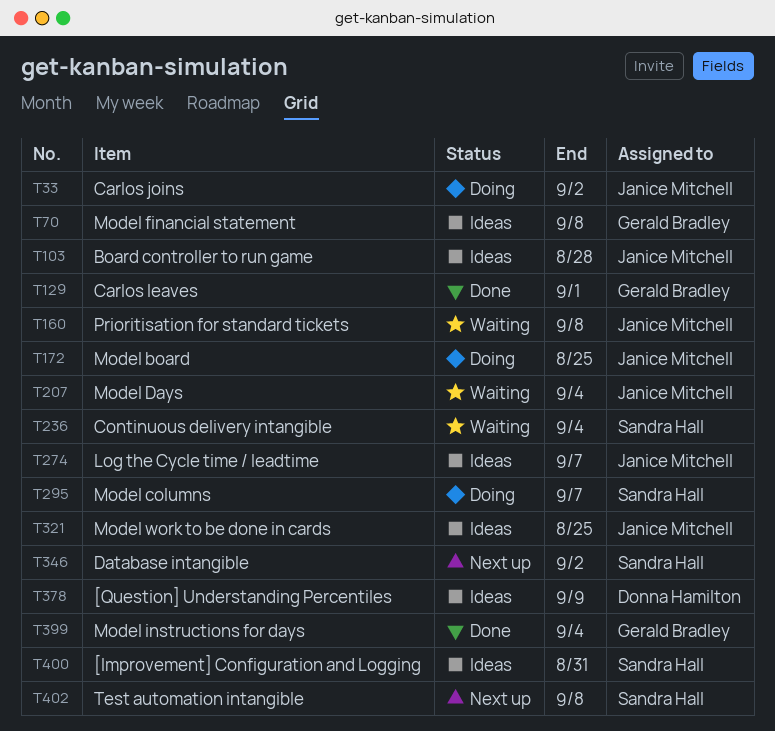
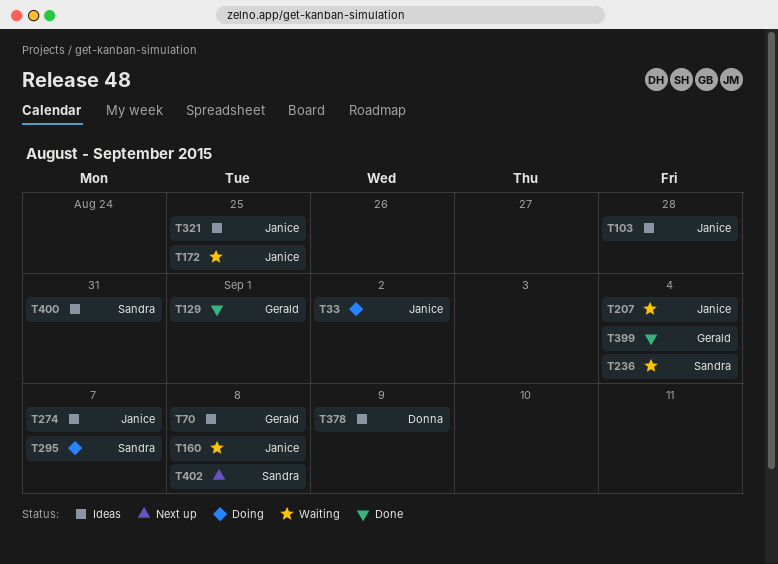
T172, status: Doing -> Waiting
T346: present -> none

